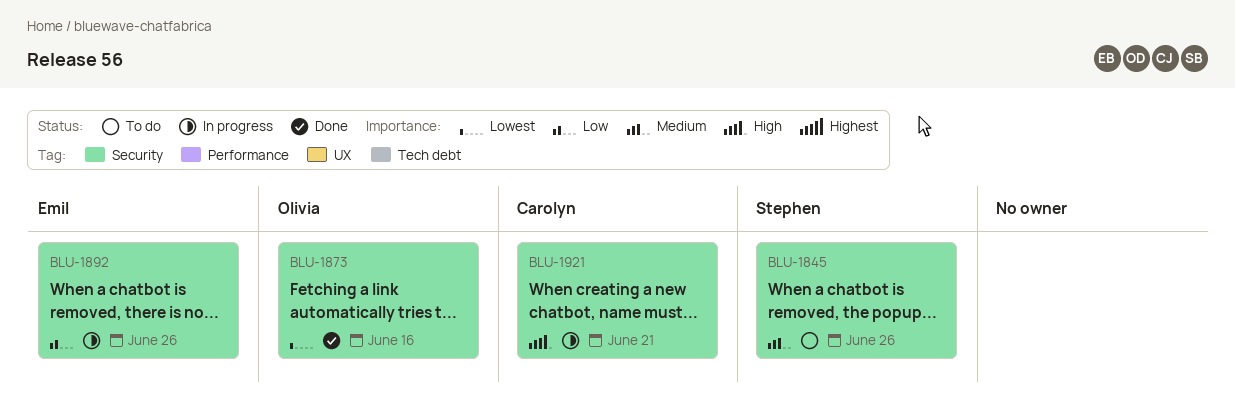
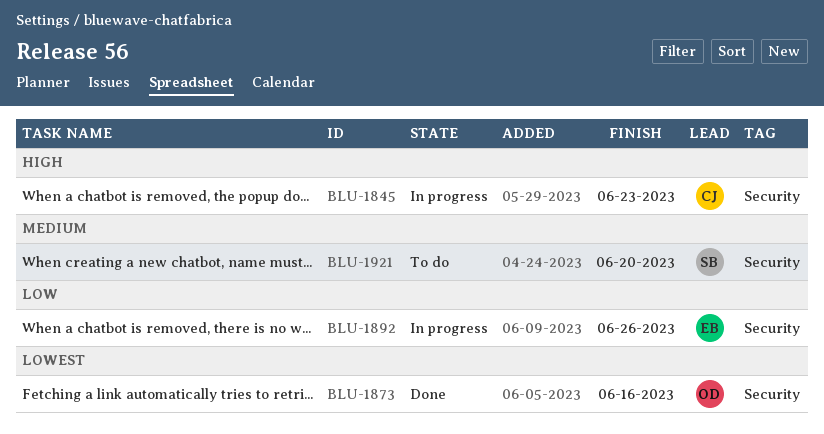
BLU-1845, status: To do -> In progress
BLU-1845, owner: Stephen -> Carolyn
BLU-1845, priority: Medium -> High
BLU-1845, due: Jun 26 -> Jun 23
BLU-1921, status: In progress -> To do
BLU-1921, owner: Carolyn -> Stephen
BLU-1921, priority: High -> Medium
BLU-1921, due: Jun 21 -> Jun 20

